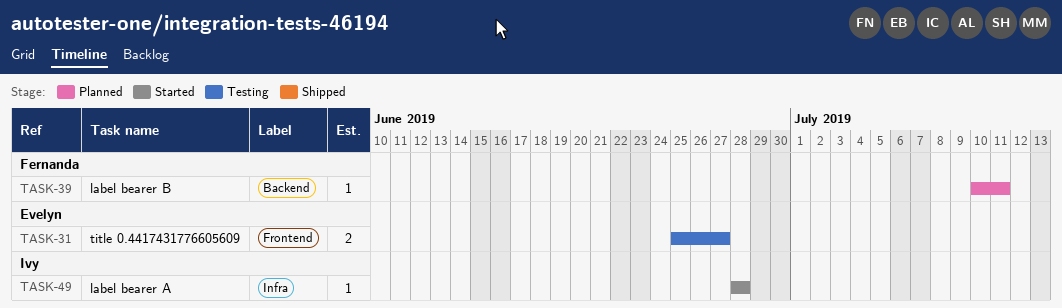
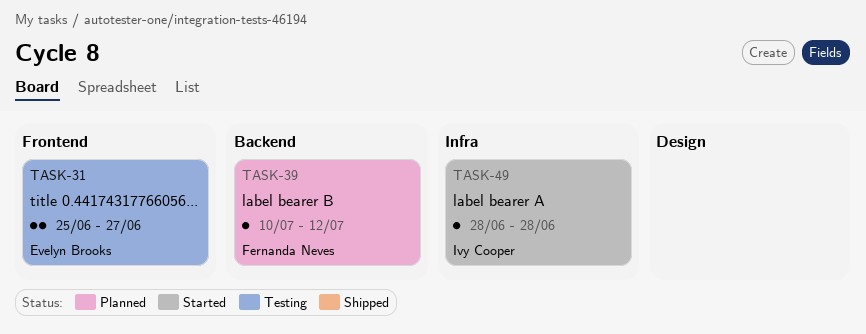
TASK-39, due: Jul 11 -> Jul 12

